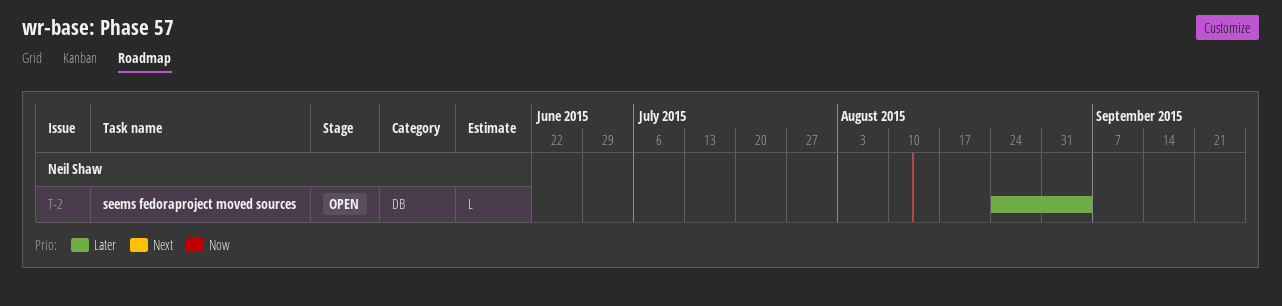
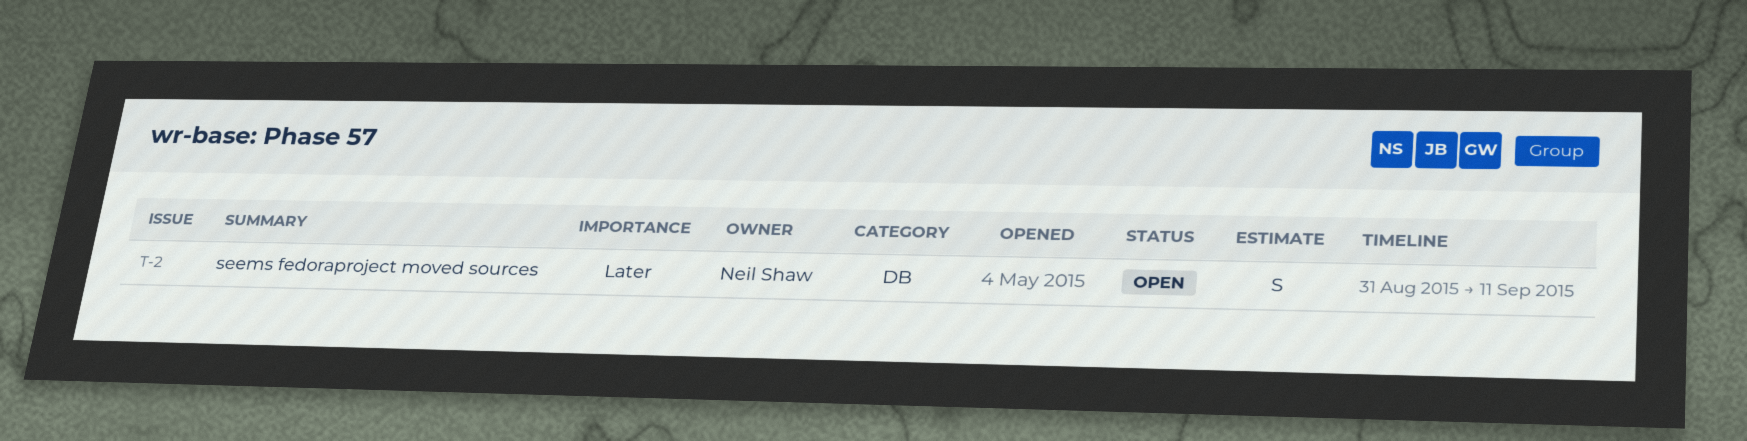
T-2, estimate: L -> S
T-2, start: Aug 24 -> Aug 31
T-2, due: Sep 4 -> Sep 11

